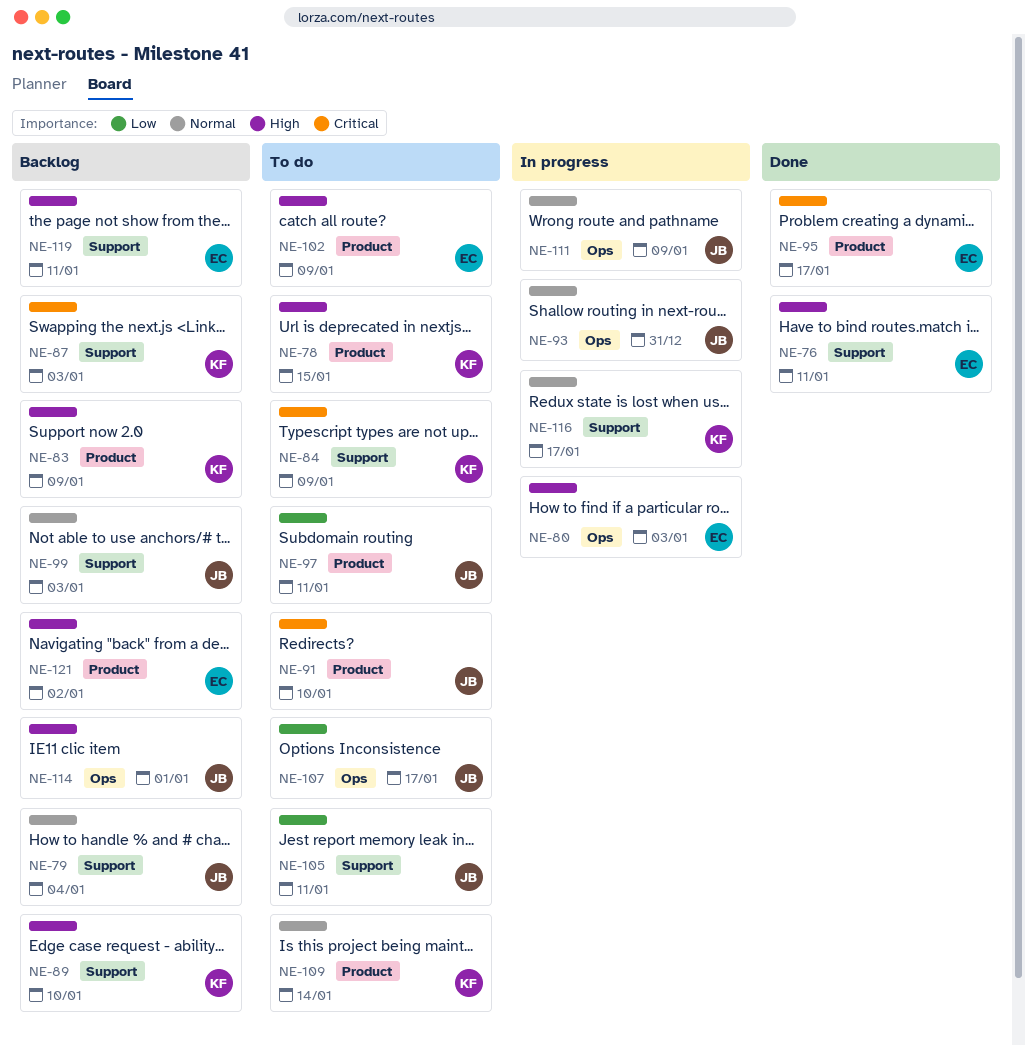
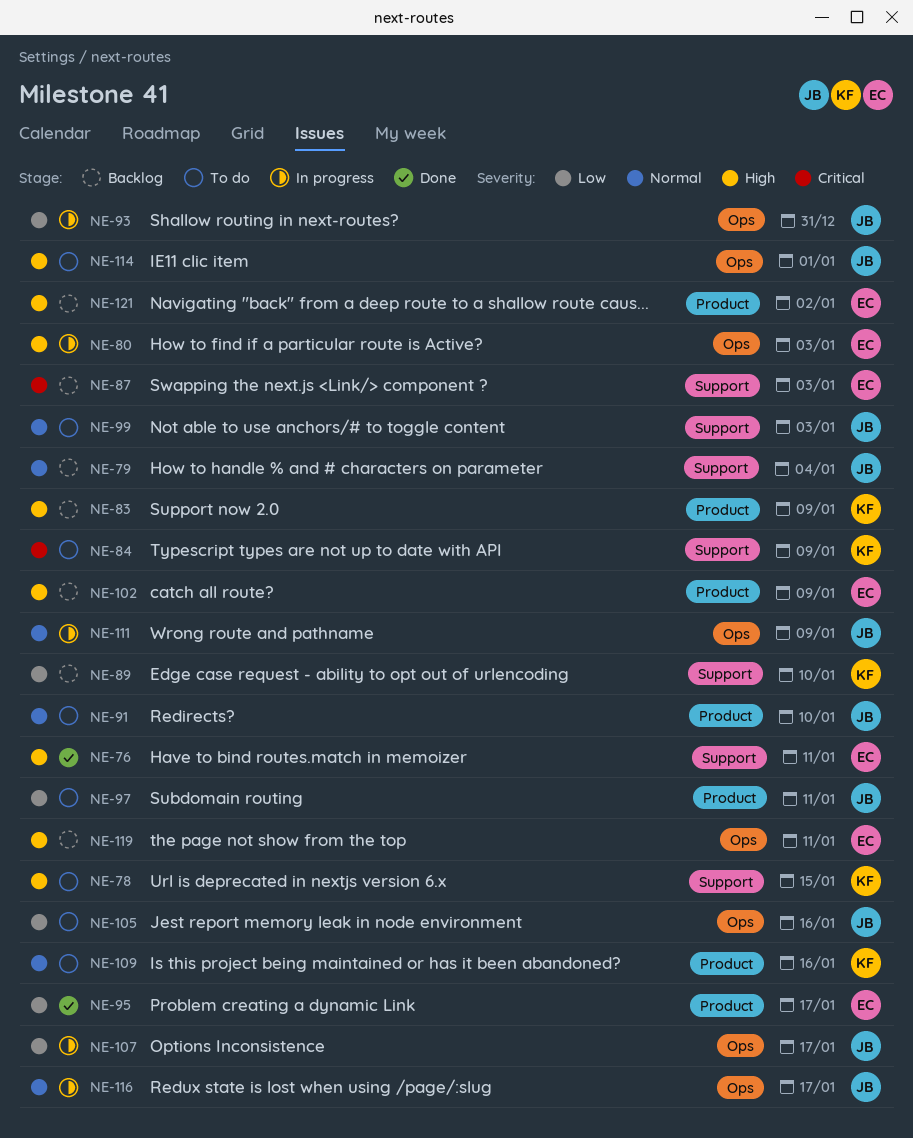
NE-78, label: Product -> Support
NE-87, owner: KF -> EC
NE-89, priority: High -> Low
NE-91, priority: Critical -> Normal
NE-93, priority: Normal -> Low
NE-95, priority: Critical -> Low
NE-99, status: Backlog -> To do
NE-102, status: To do -> Backlog
NE-105, label: Support -> Ops
NE-105, due: Jan 11 -> Jan 16
NE-107, status: To do -> In progress
NE-109, due: Jan 14 -> Jan 16
NE-114, status: Backlog -> To do
NE-116, owner: KF -> JB
NE-116, label: Support -> Ops
NE-119, label: Support -> Ops

